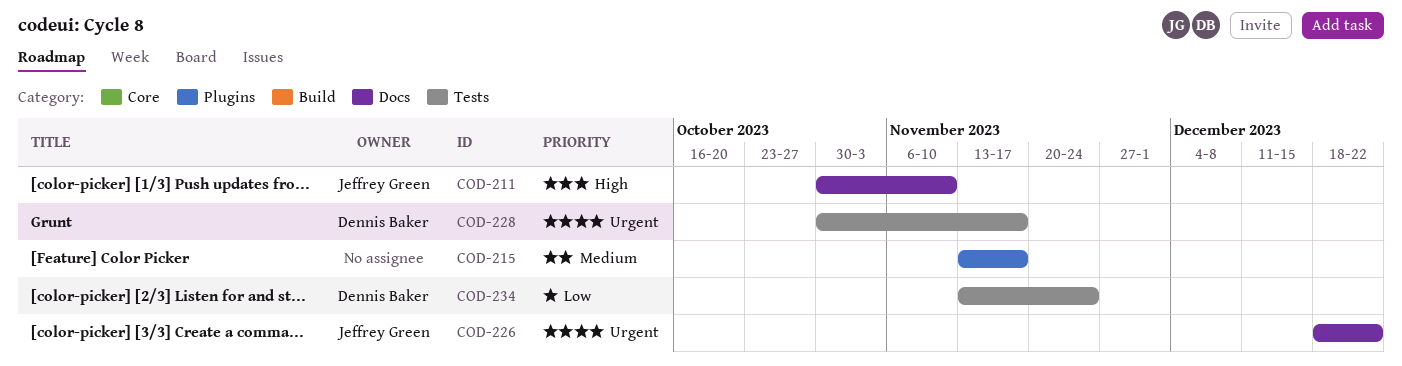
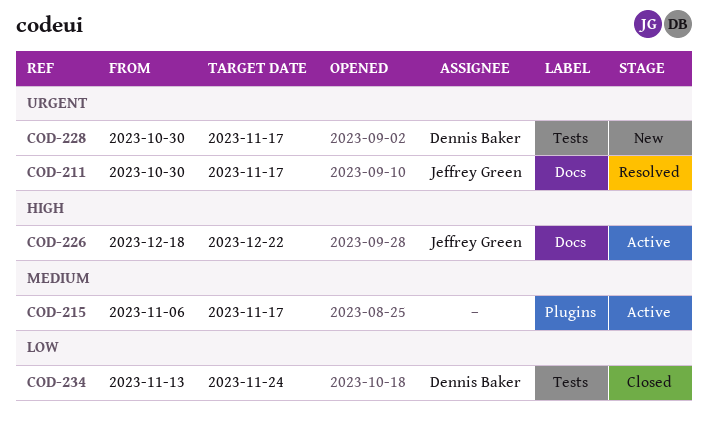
COD-211, priority: High -> Urgent
COD-211, due: Nov 10 -> Nov 17
COD-215, start: Nov 13 -> Nov 6
COD-226, priority: Urgent -> High

